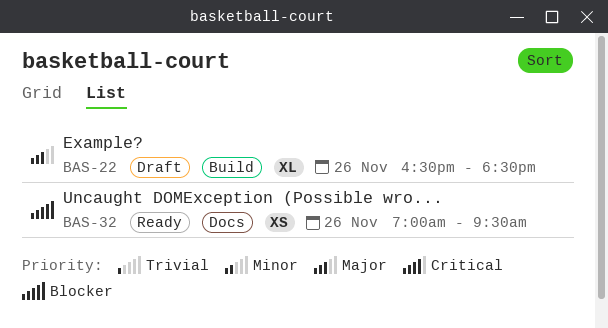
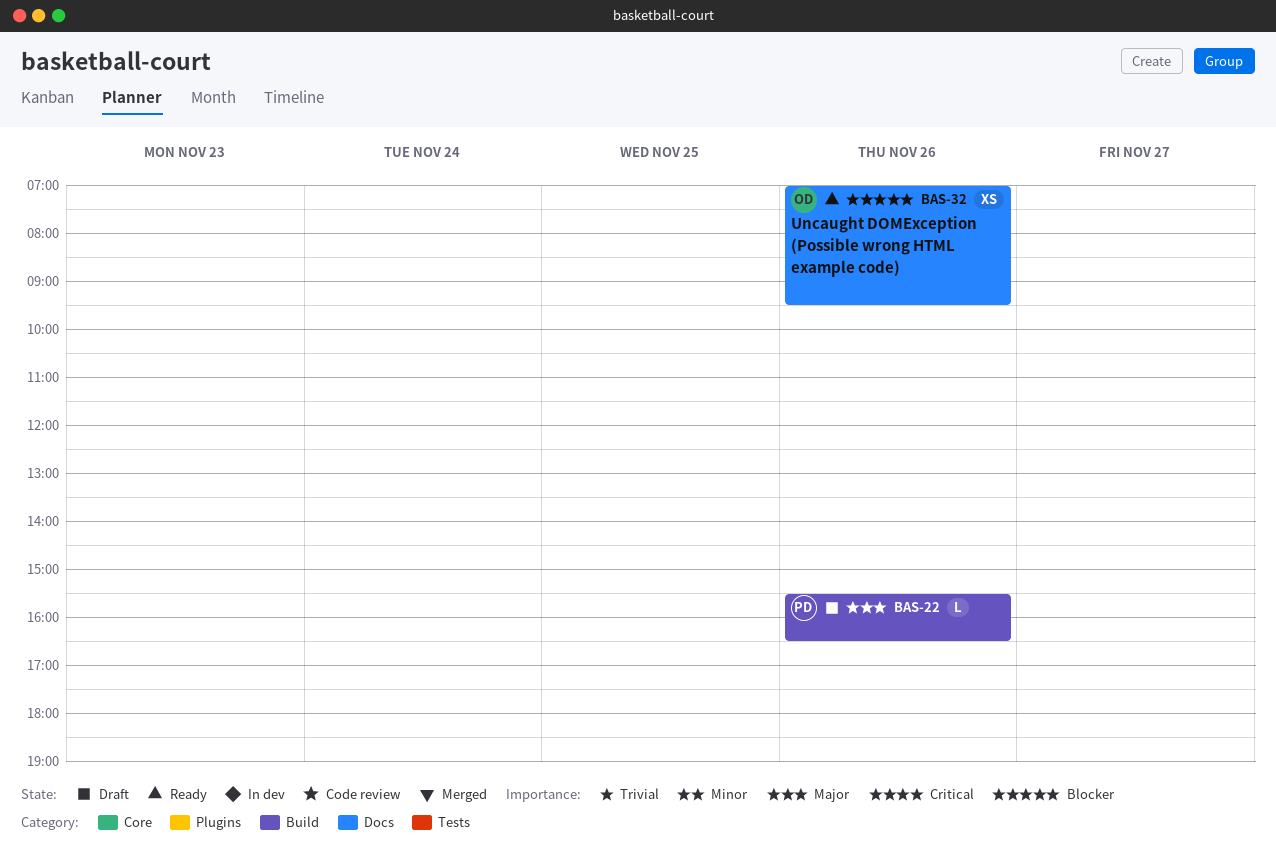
BAS-22, estimate: XL -> L
BAS-22, begins: 16:30 -> 15:30
BAS-22, ends: 18:30 -> 16:30

